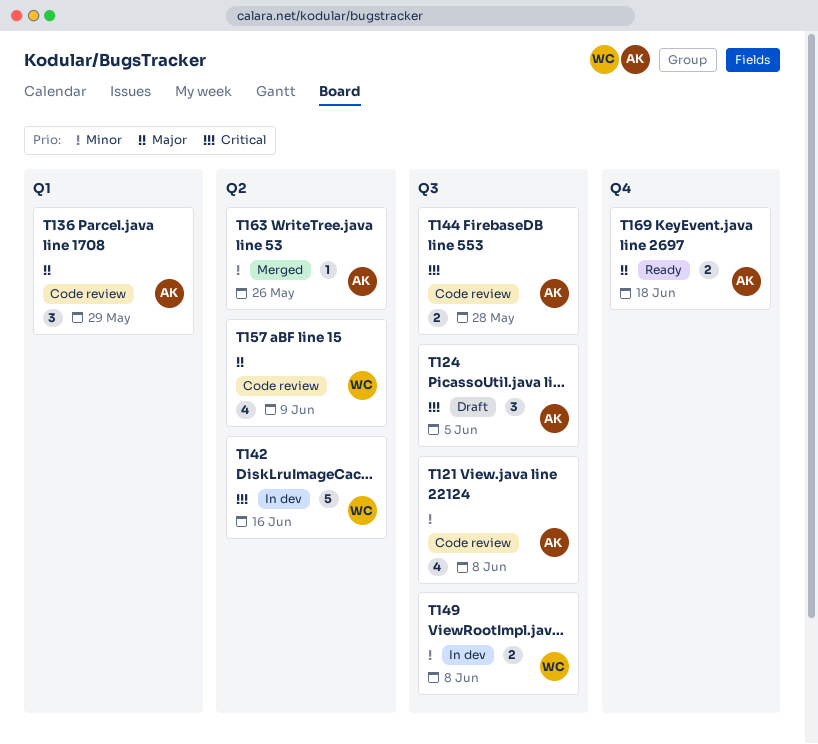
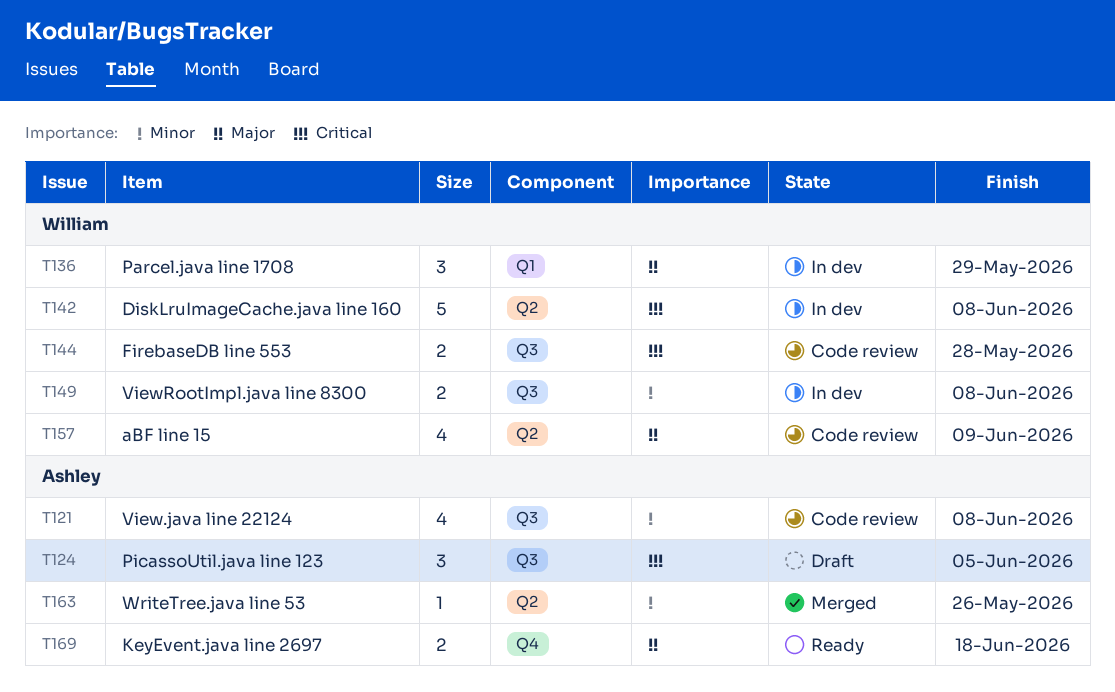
T136, status: Code review -> In dev
T136, owner: Ashley -> William
T142, due: Jun 16 -> Jun 8
T144, owner: Ashley -> William

